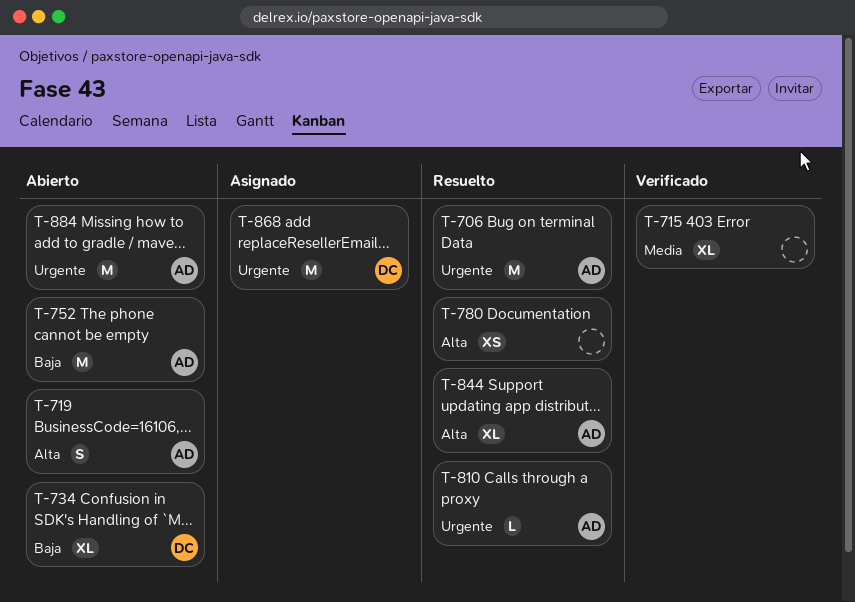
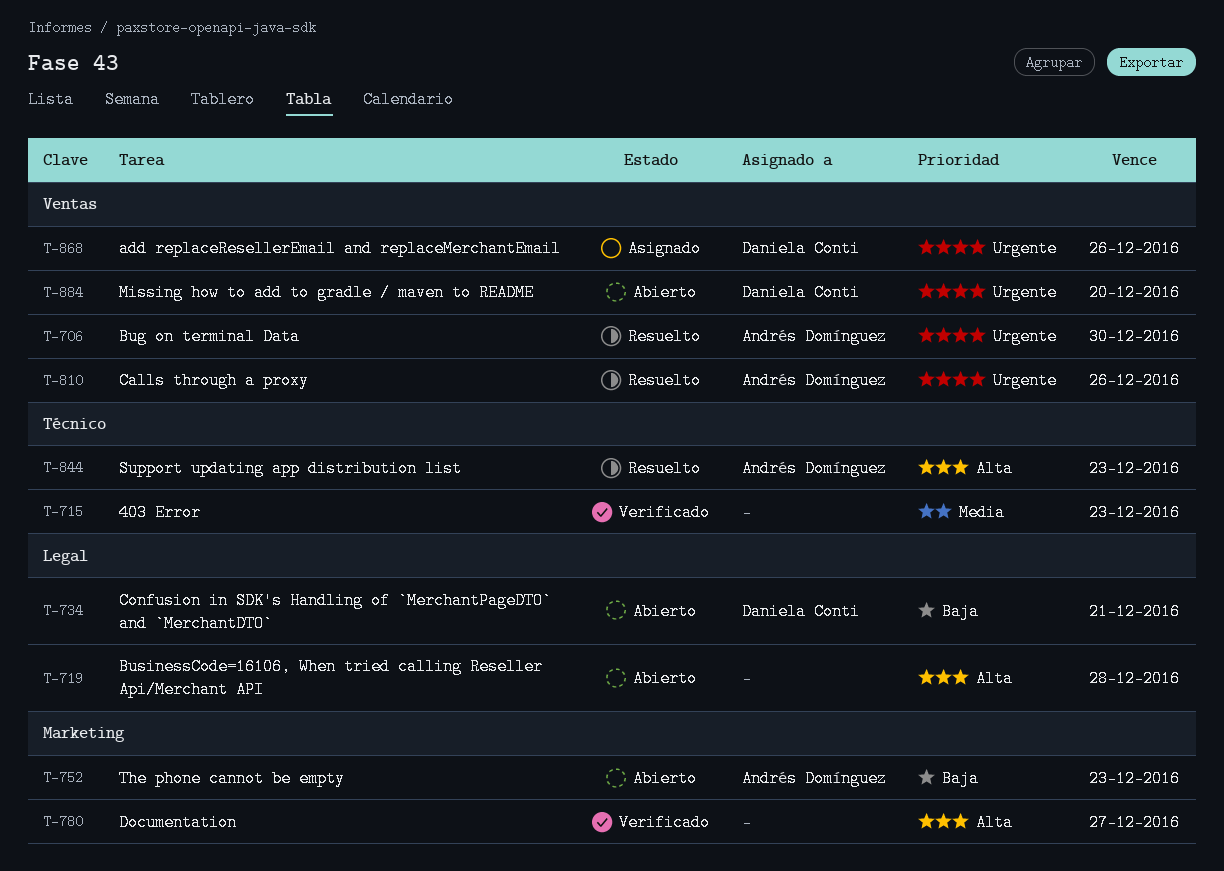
T-719, owner: Andrés Domínguez -> none
T-780, status: Resuelto -> Verificado
T-884, owner: Andrés Domínguez -> Daniela Conti

